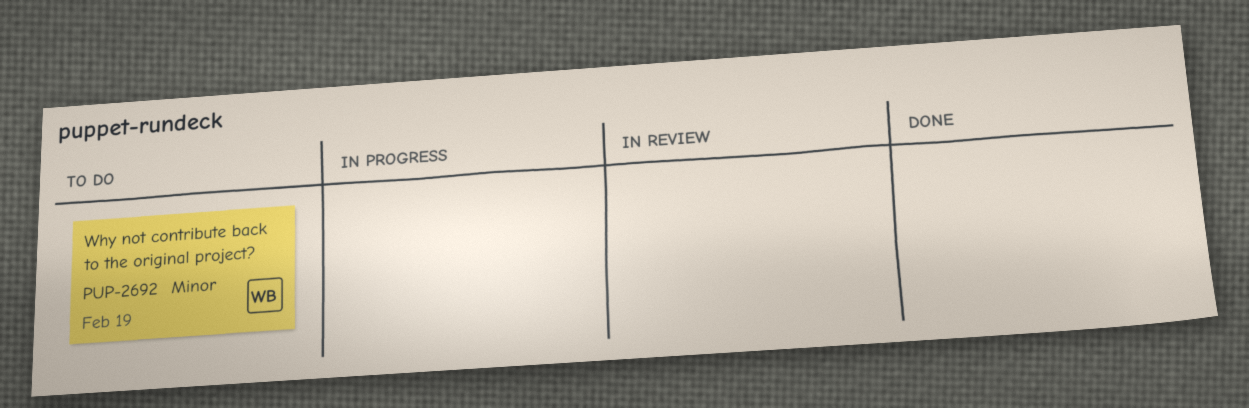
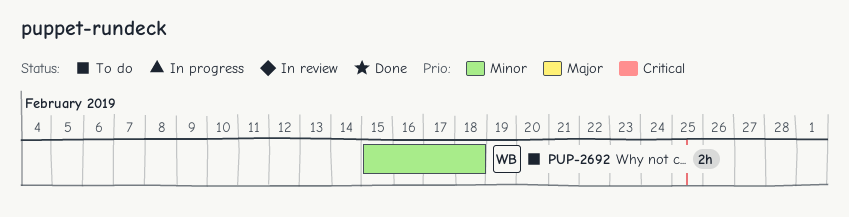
PUP-2692, due: Feb 19 -> Feb 18

